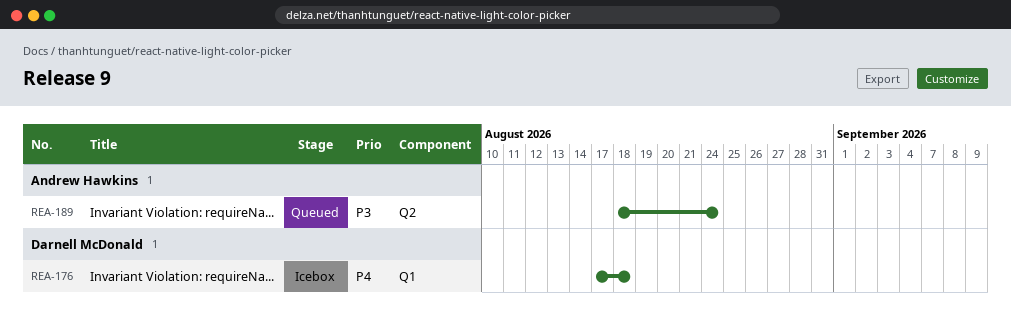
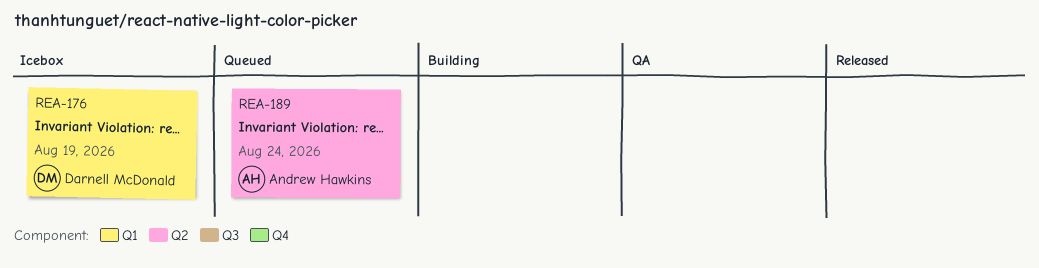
REA-176, due: Aug 18 -> Aug 19

